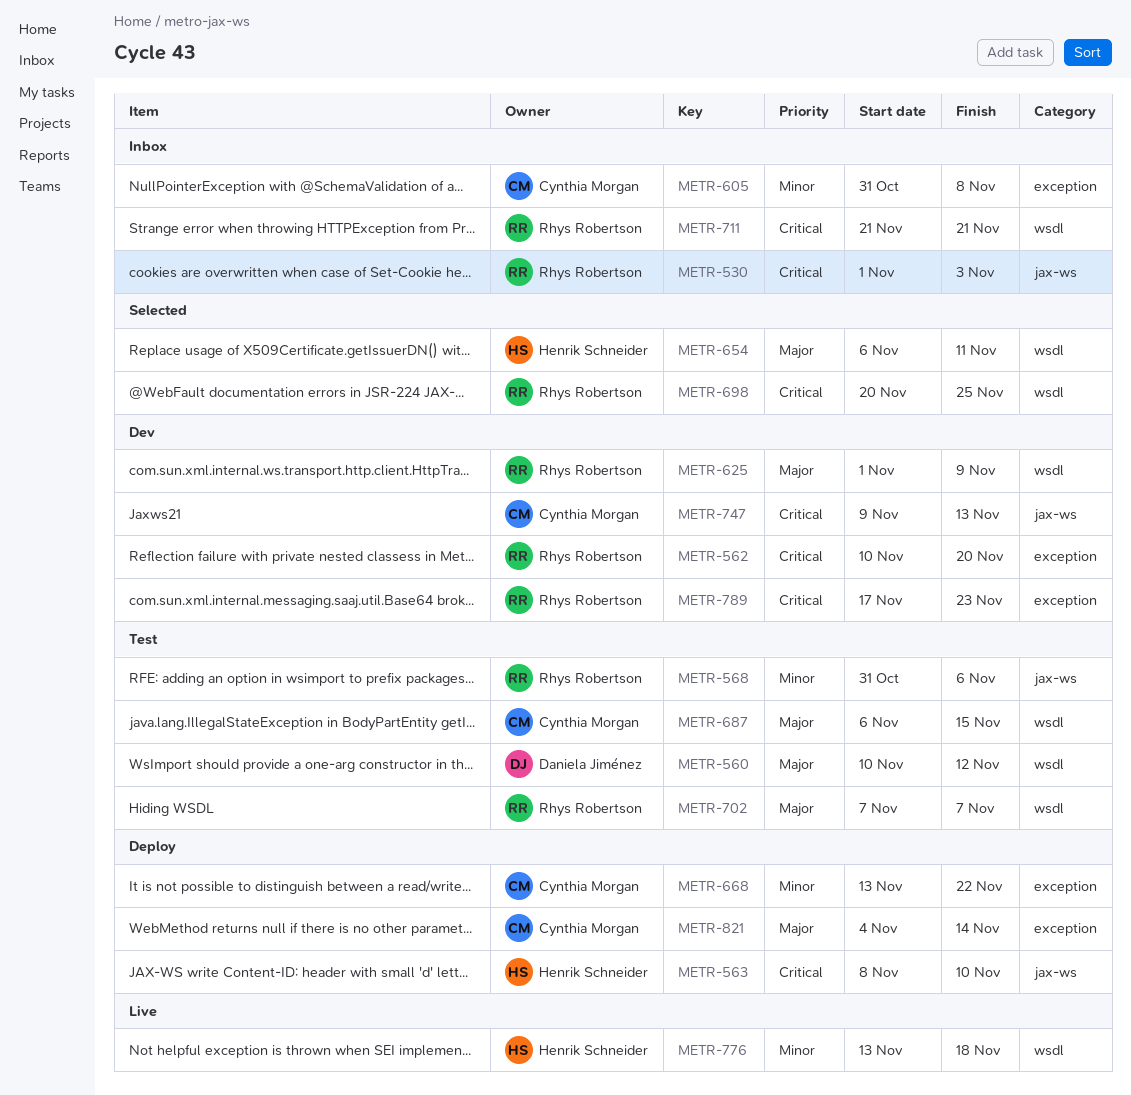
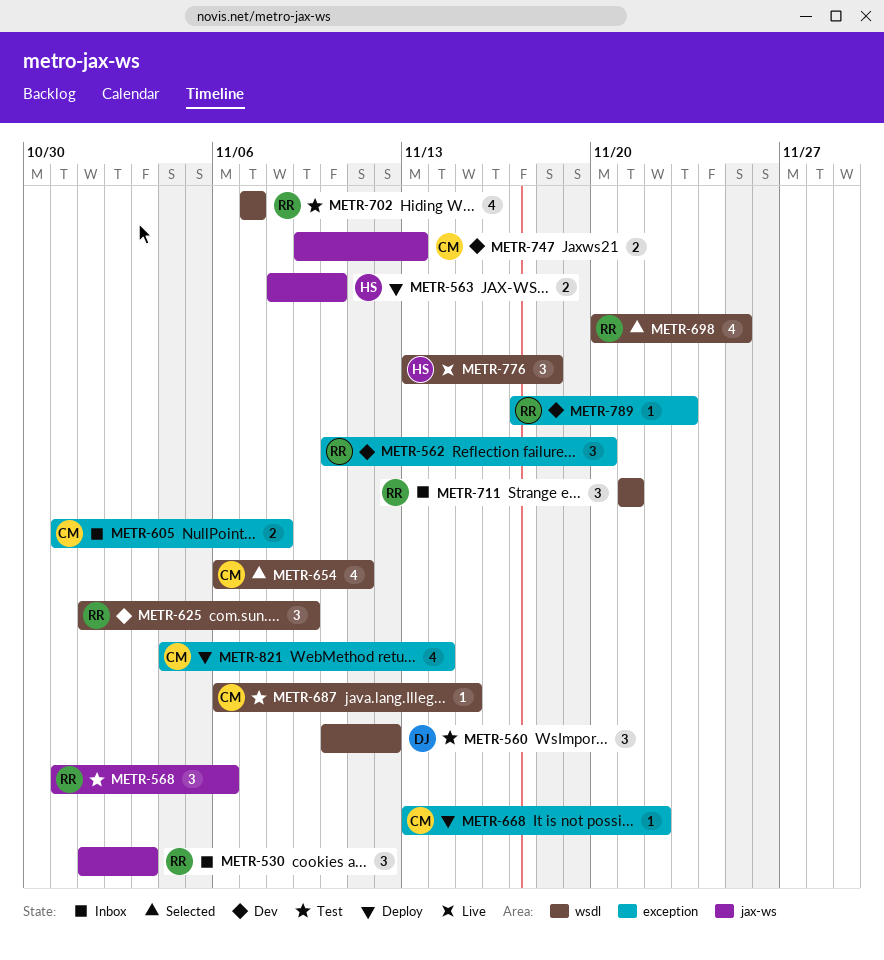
METR-654, owner: Henrik Schneider -> Cynthia Morgan

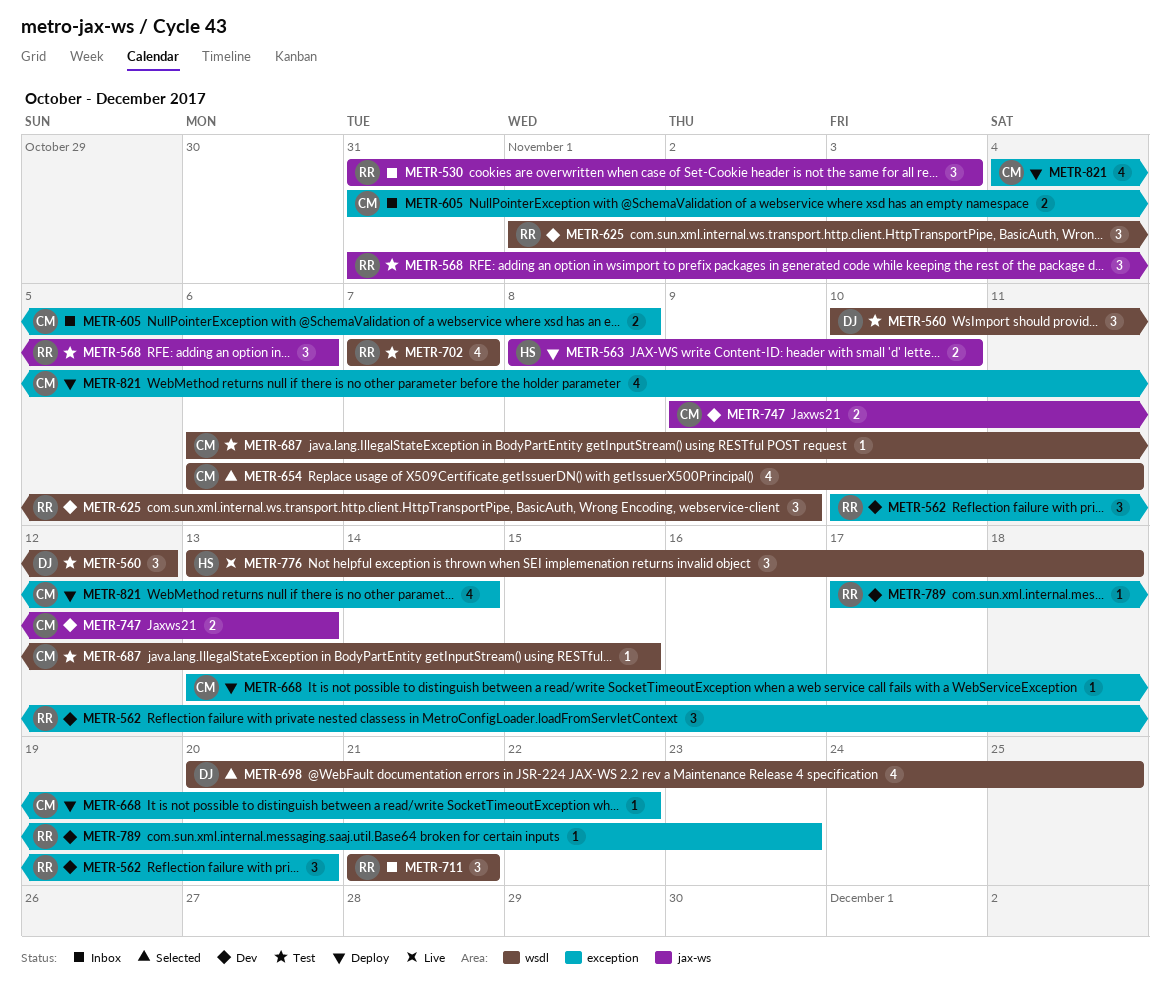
METR-530, start: Nov 1 -> Oct 31
METR-698, owner: RR -> DJ

